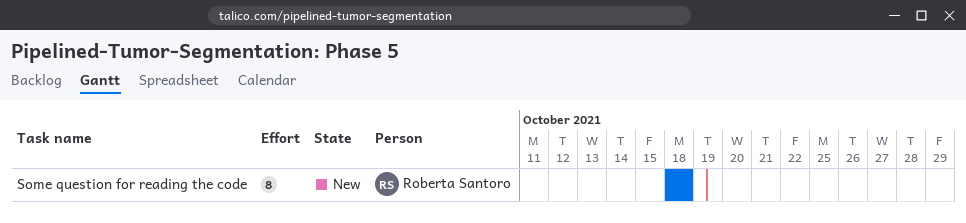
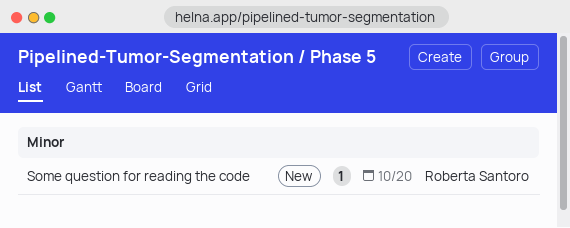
Some question for reading the code, estimate: 8 -> 1
Some question for reading the code, due: Oct 18 -> Oct 20

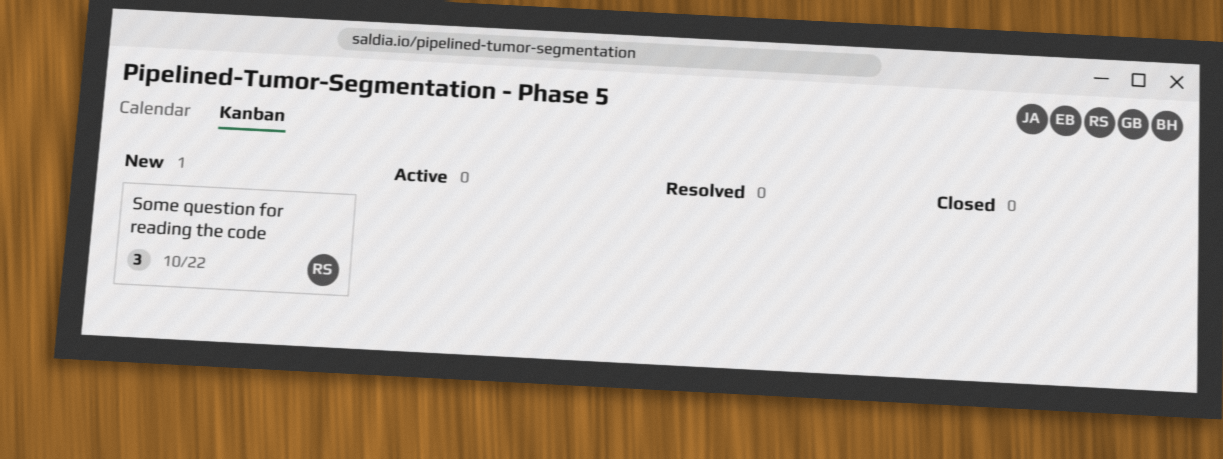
Some question for reading the code, estimate: 1 -> 3
Some question for reading the code, due: Oct 20 -> Oct 22

